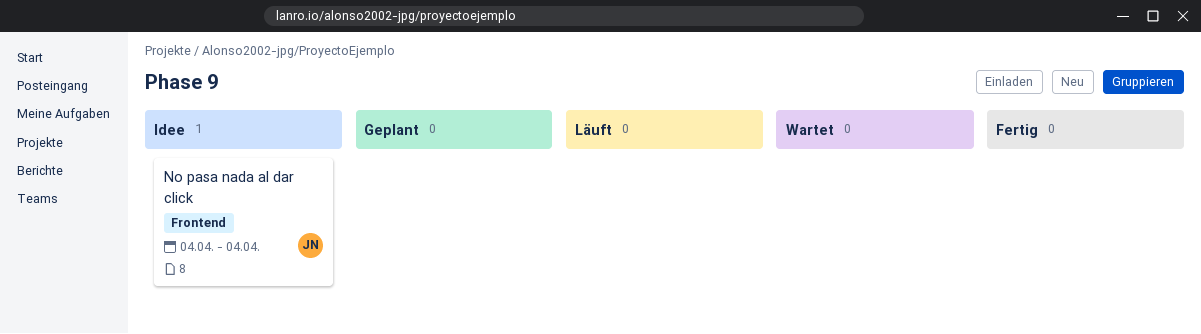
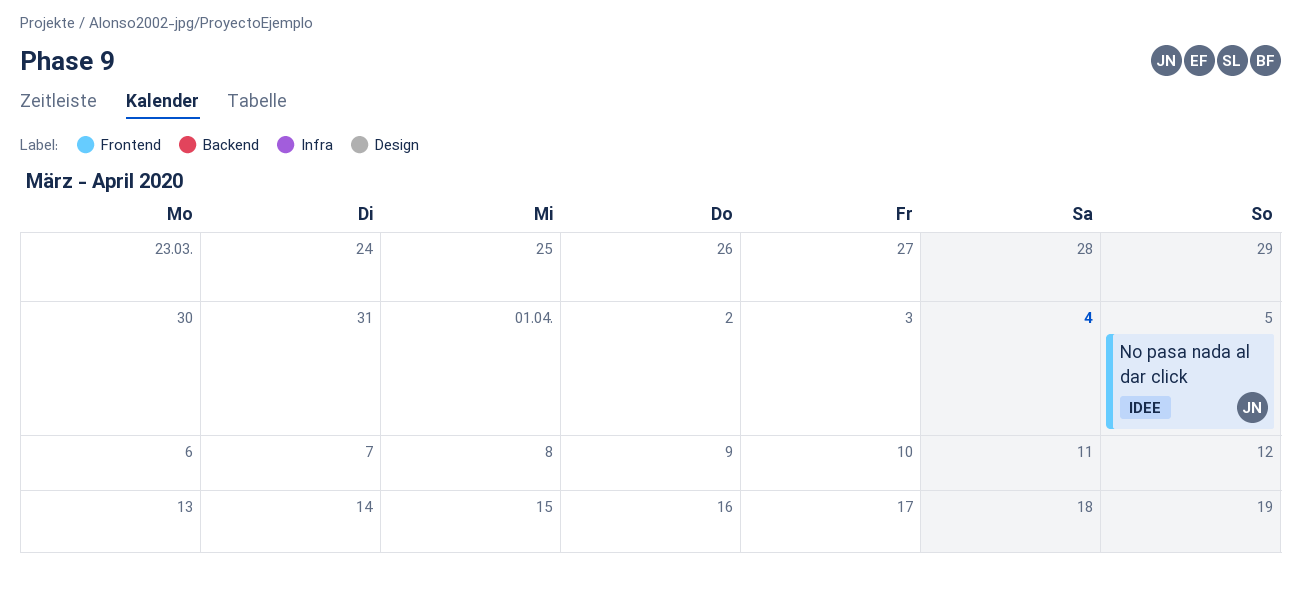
No pasa nada al dar click, due: Apr 4 -> Apr 5

